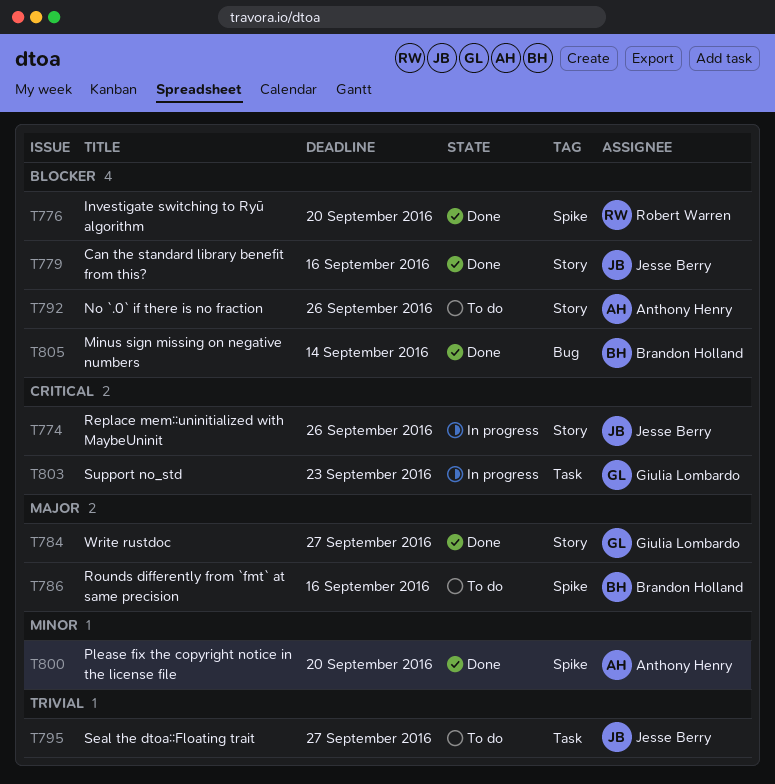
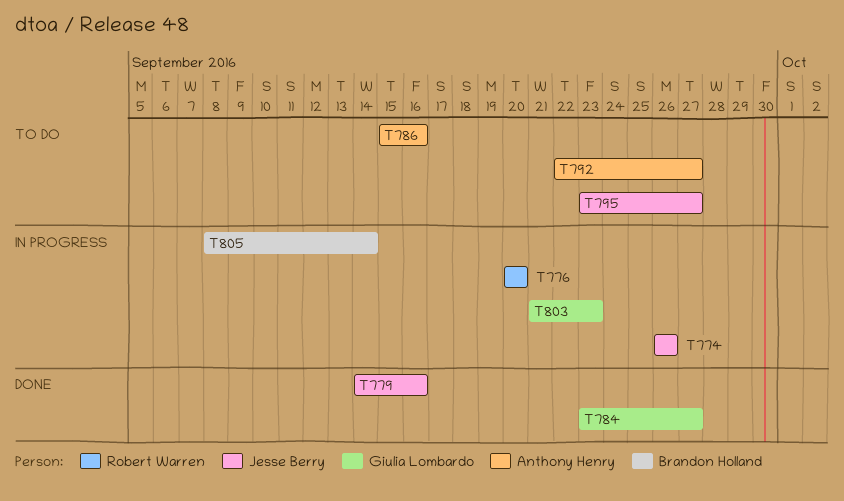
T776, status: Done -> In progress
T786, owner: Brandon Holland -> Anthony Henry
T792, due: Sep 26 -> Sep 27
T800: present -> none
T805, status: Done -> In progress

